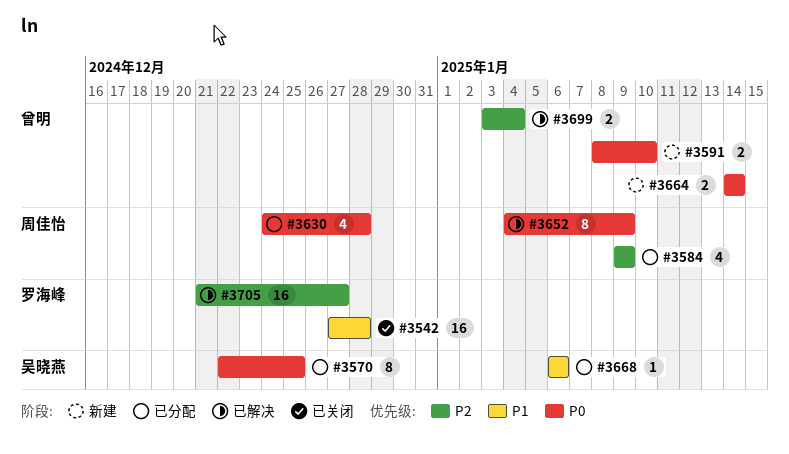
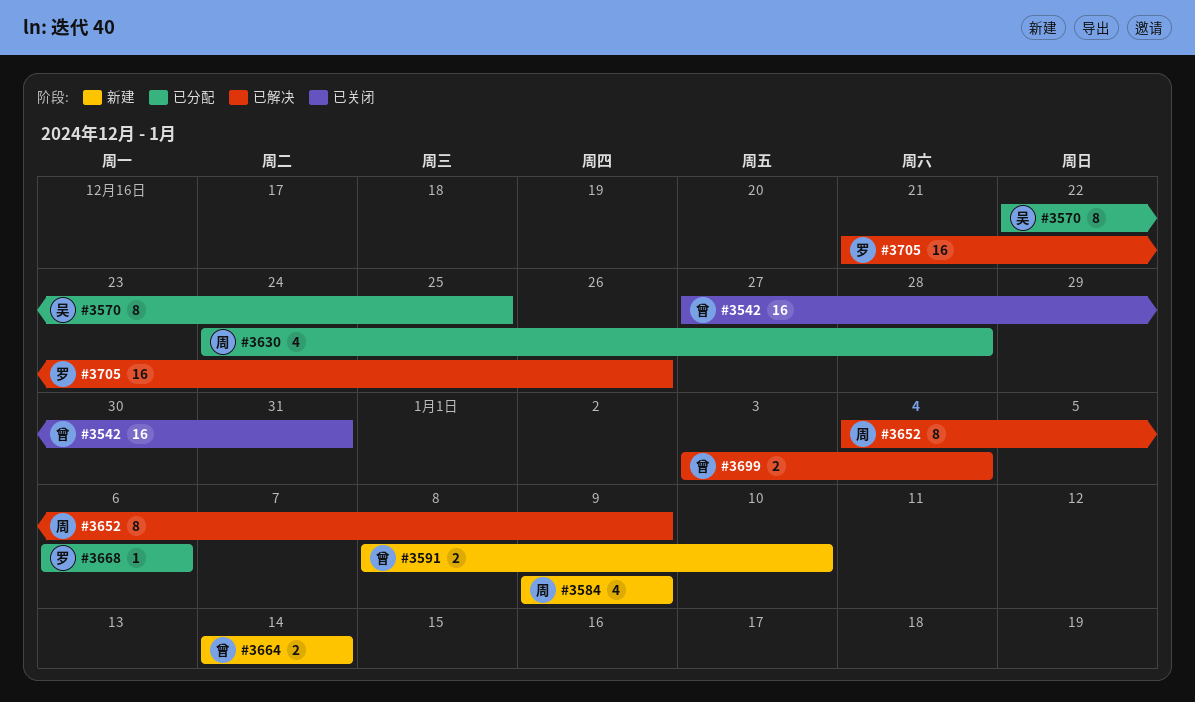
#3542, owner: 罗海峰 -> 曾明
#3542, due: Dec 28 -> Dec 31
#3584, status: 已分配 -> 新建
#3668, owner: 吴晓燕 -> 罗海峰
#3705, due: Dec 27 -> Dec 26

